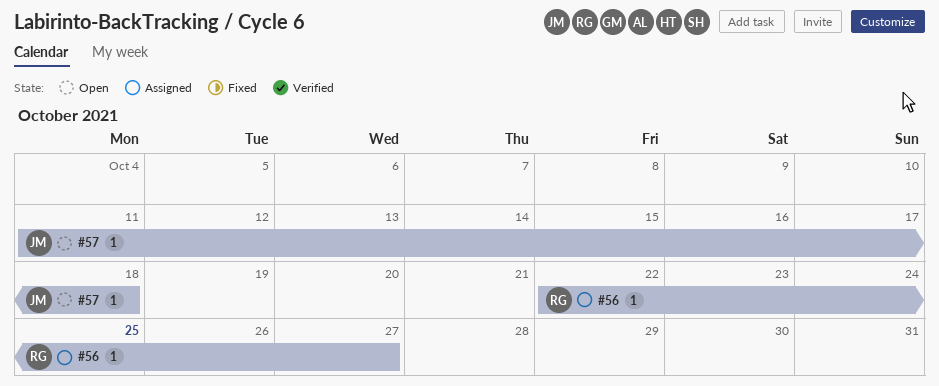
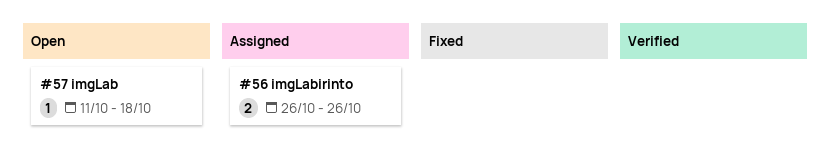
#56, estimate: 1 -> 2
#56, start: Oct 22 -> Oct 26
#56, due: Oct 27 -> Oct 26

